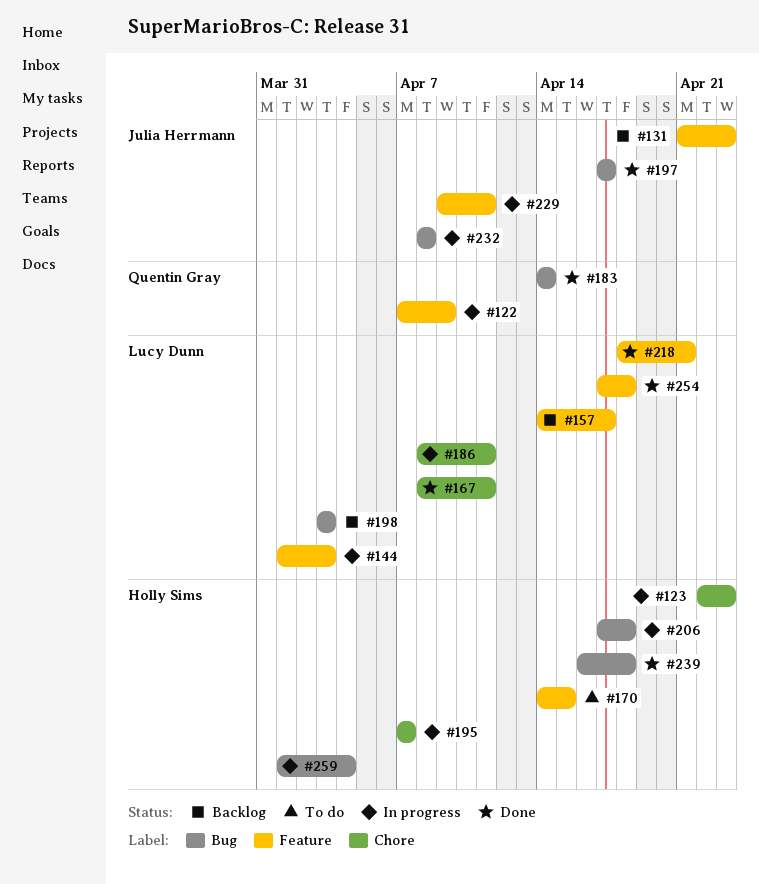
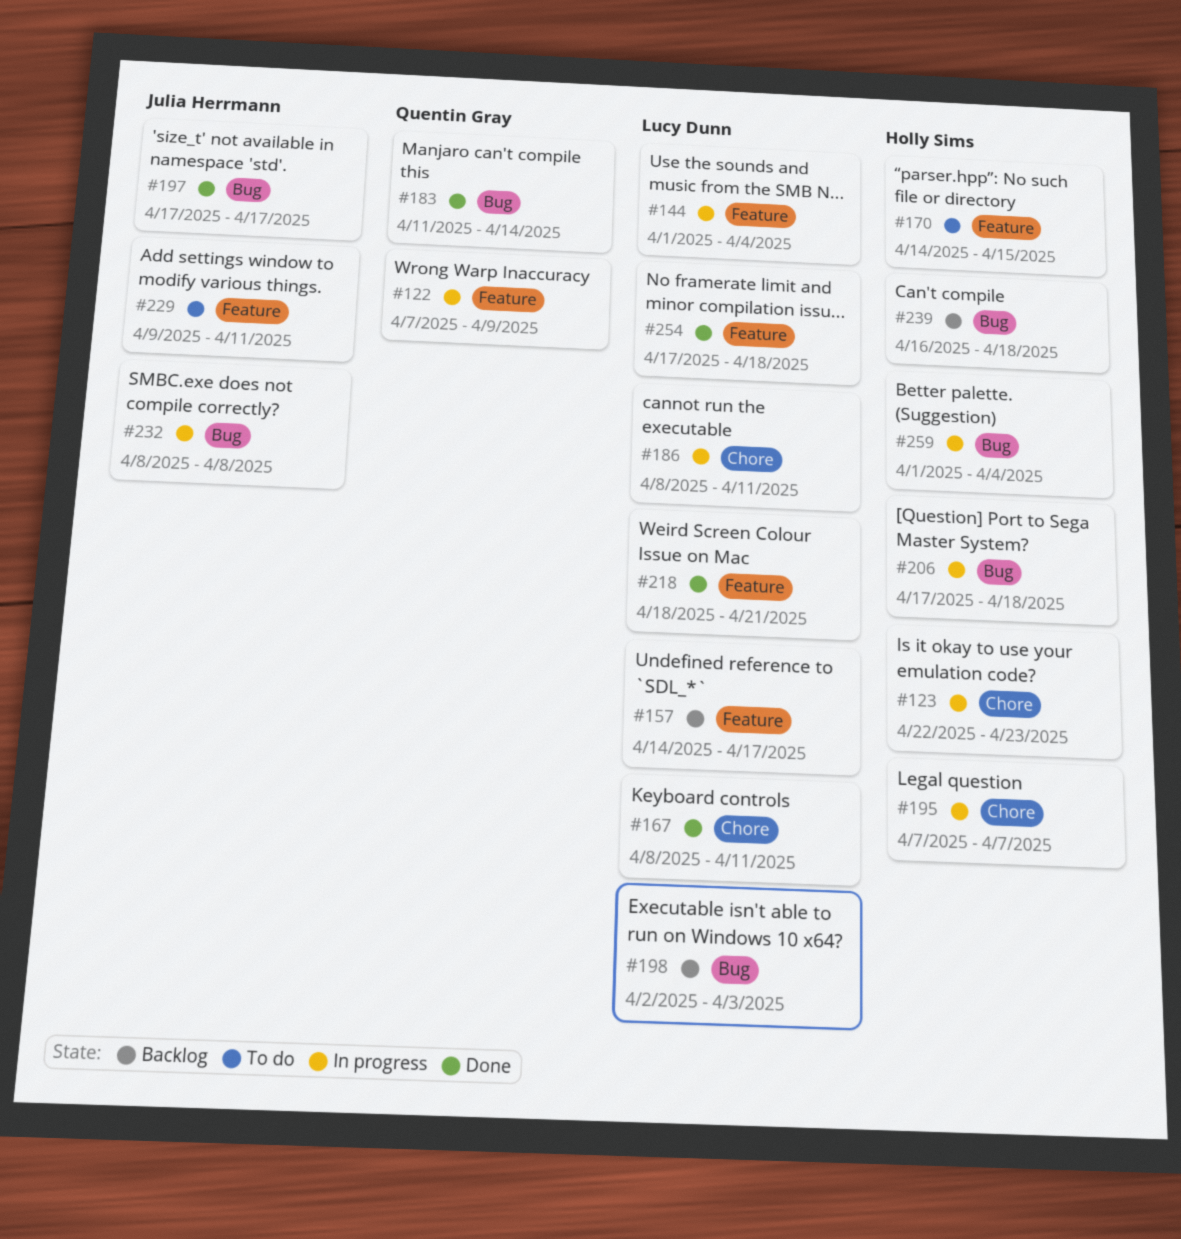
#131: present -> none
#144, due: Apr 3 -> Apr 4
#183, start: Apr 14 -> Apr 11
#198, start: Apr 3 -> Apr 2
#229, status: In progress -> To do
#239, status: Done -> Backlog

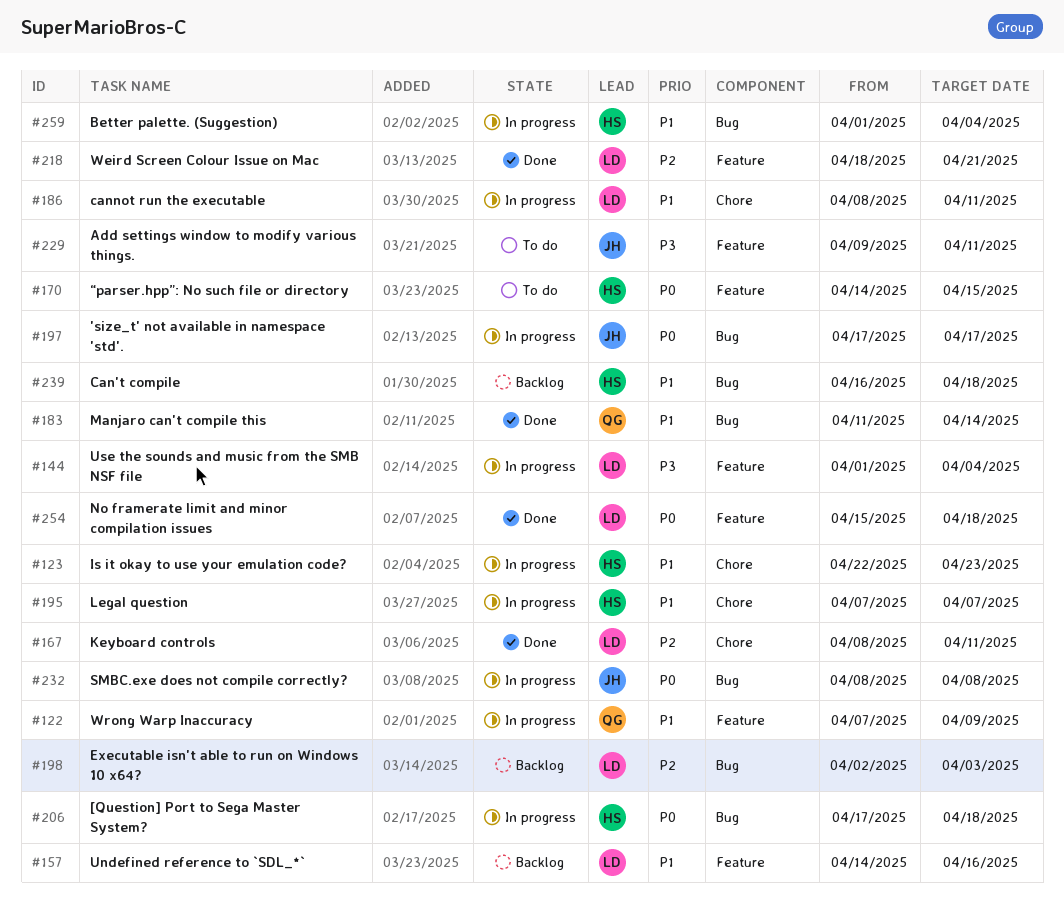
#157, due: Apr 17 -> Apr 16
#197, status: Done -> In progress
#254, start: Apr 17 -> Apr 15

